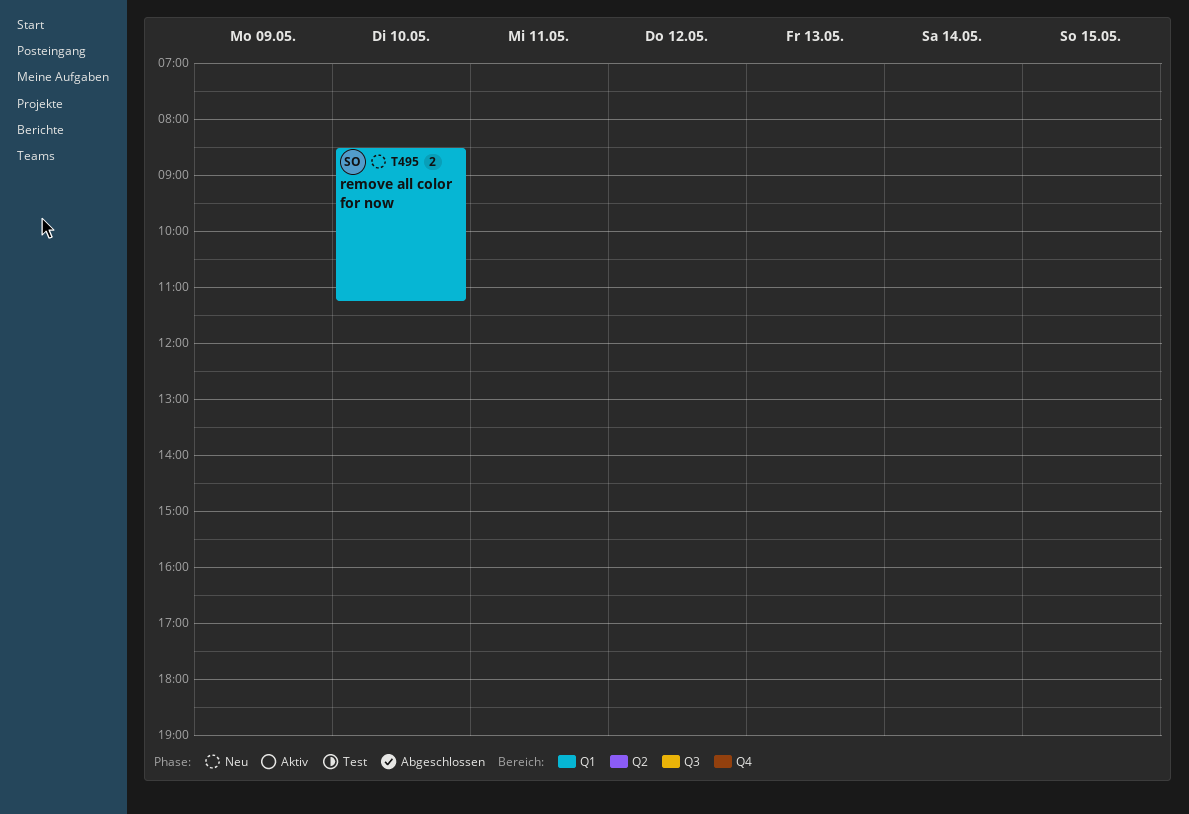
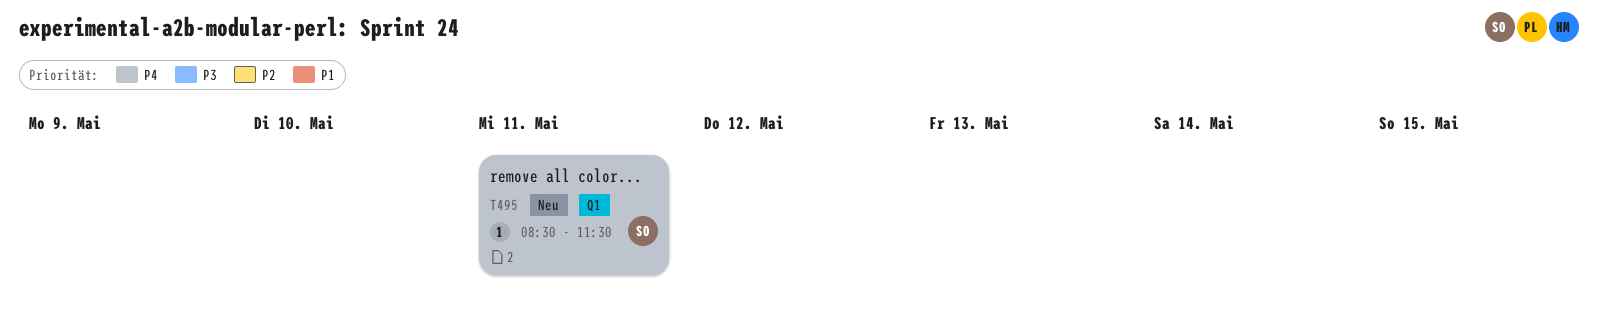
T495, estimate: 2 -> 1
T495, day: May 10 -> May 11
T495, ends: 11:15 -> 11:30

